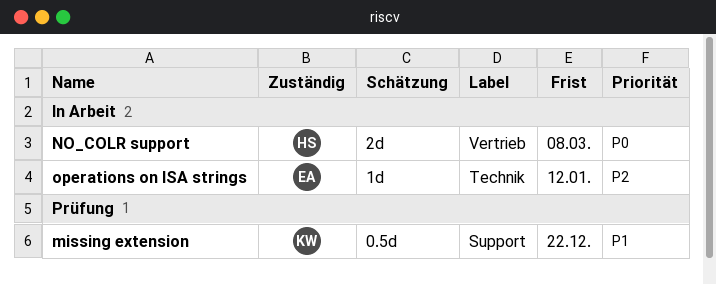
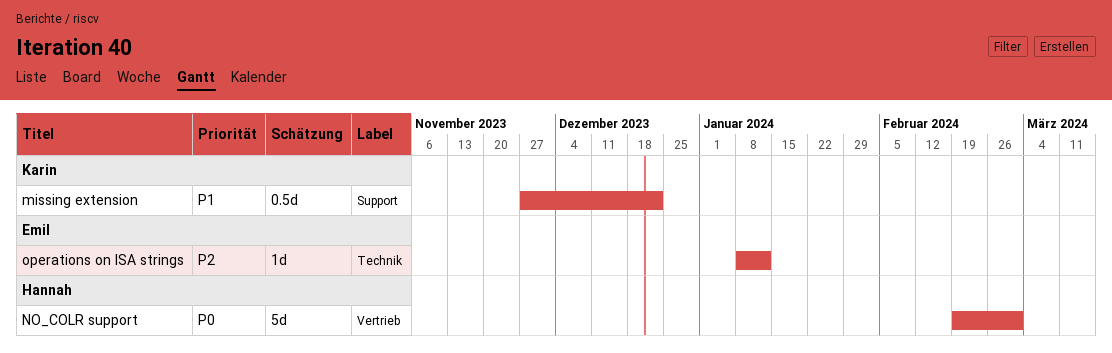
NO_COLR support, estimate: 2d -> 5d
NO_COLR support, due: Mar 8 -> Mar 1

